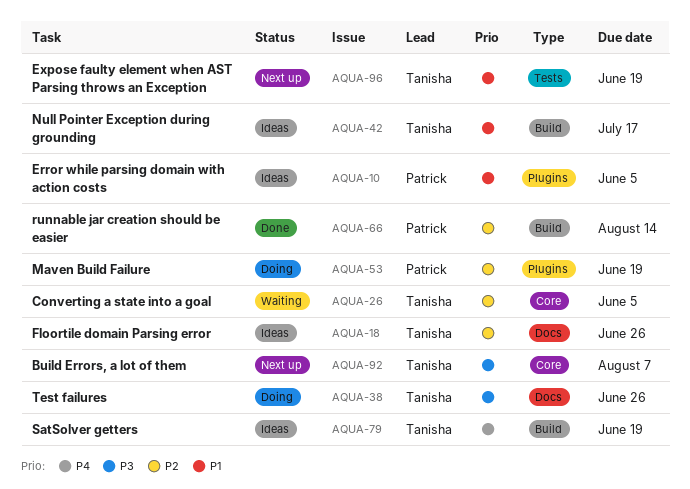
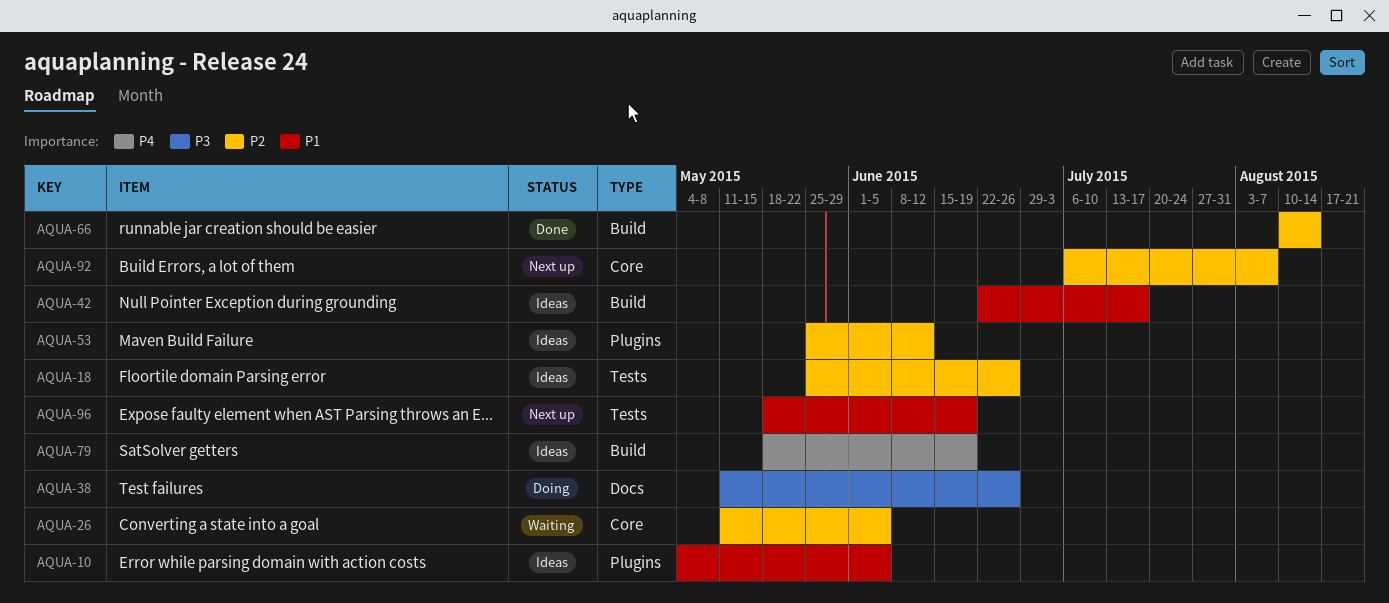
AQUA-18, label: Docs -> Tests
AQUA-53, status: Doing -> Ideas
AQUA-53, due: Jun 19 -> Jun 12
AQUA-92, priority: P3 -> P2

